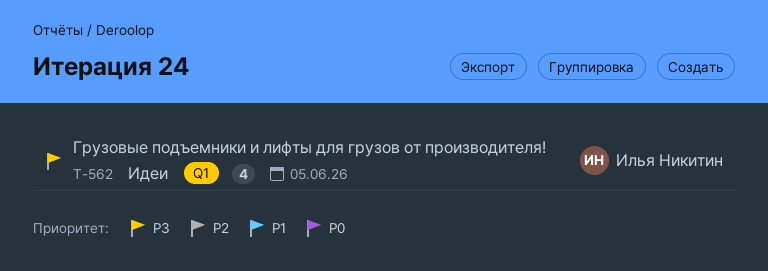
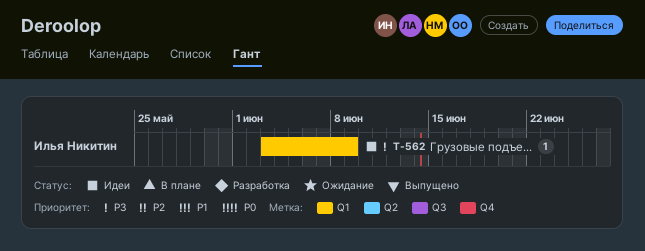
T-562, estimate: 4 -> 1
T-562, due: Jun 5 -> Jun 9

